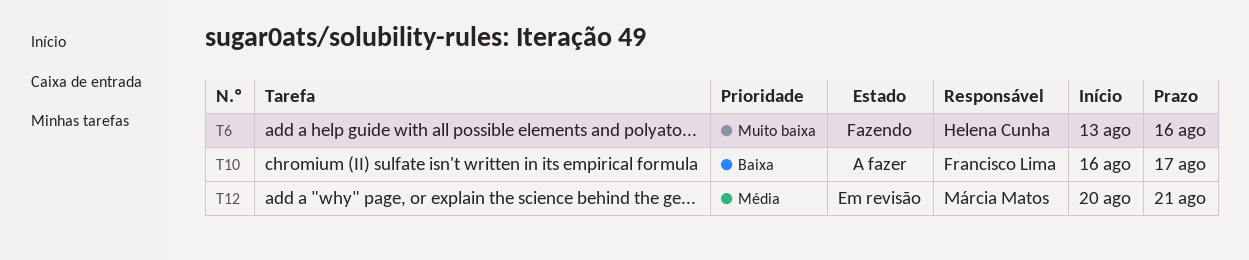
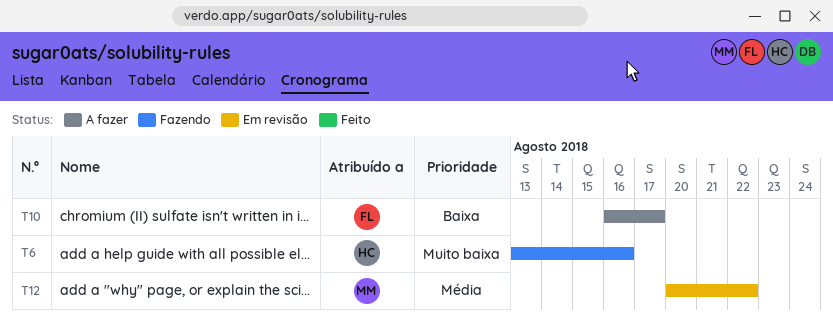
T12, due: Aug 21 -> Aug 22

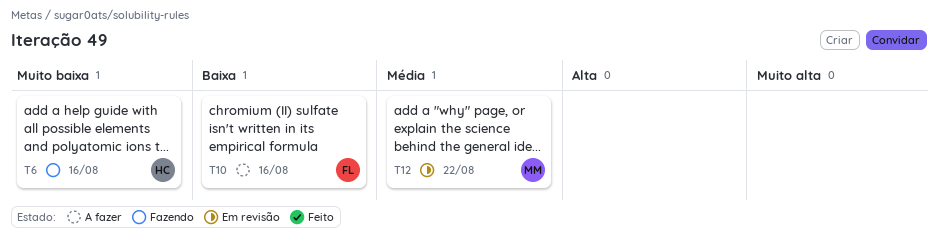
T10, due: Aug 17 -> Aug 16

